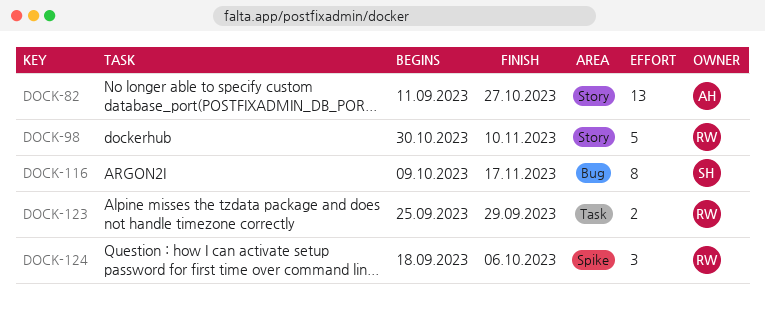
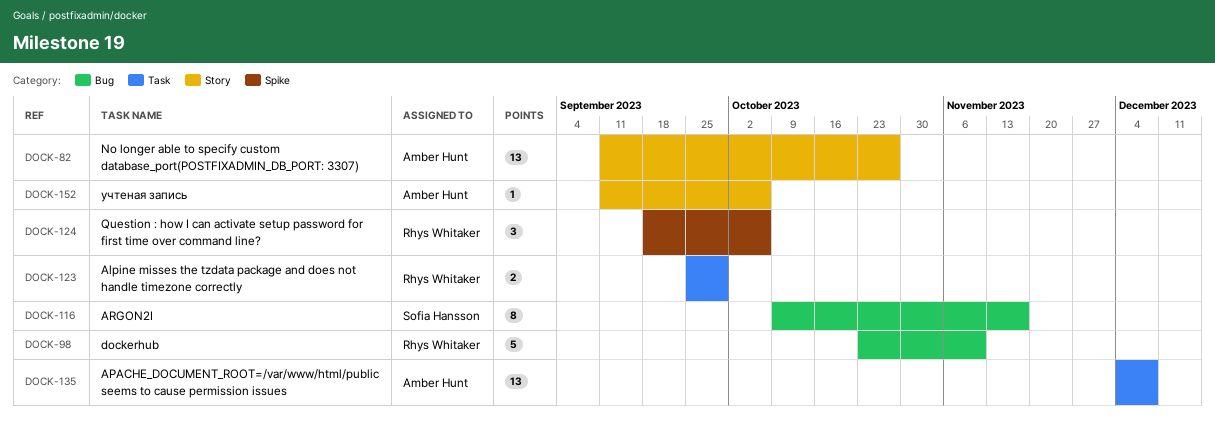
DOCK-98, label: Story -> Bug
DOCK-98, start: Oct 30 -> Oct 23
DOCK-135: none -> present
DOCK-152: none -> present

